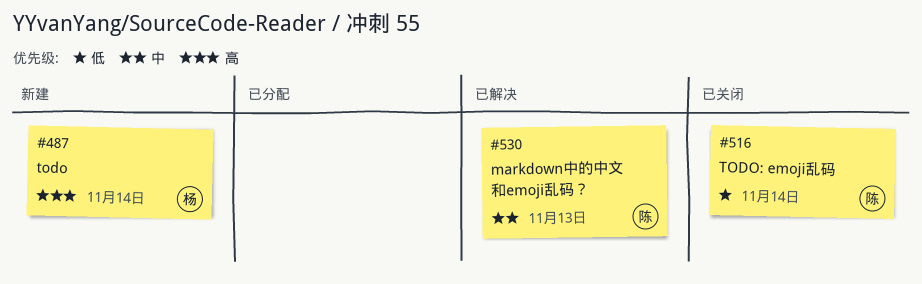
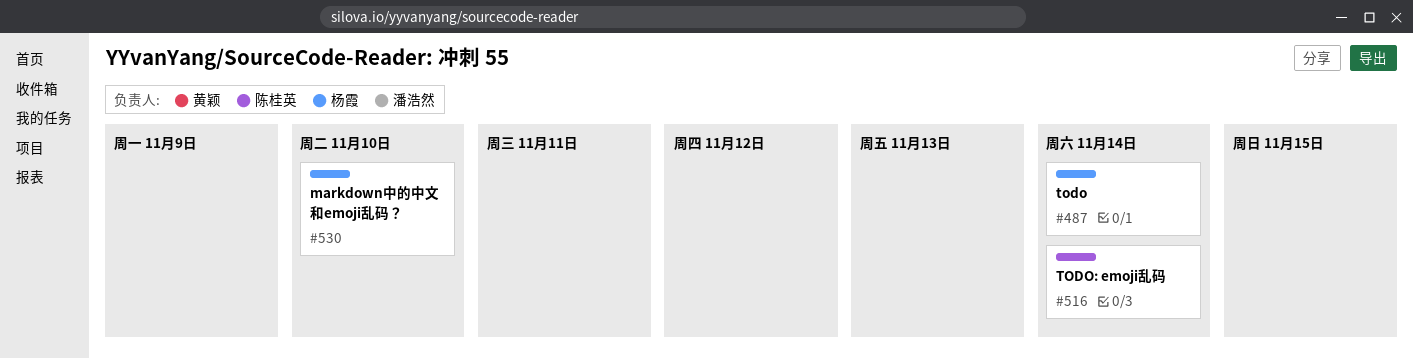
#530, owner: 陈桂英 -> 杨霞
#530, due: Nov 13 -> Nov 10

